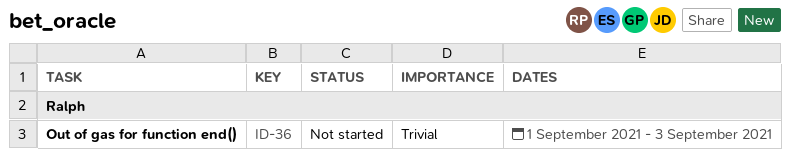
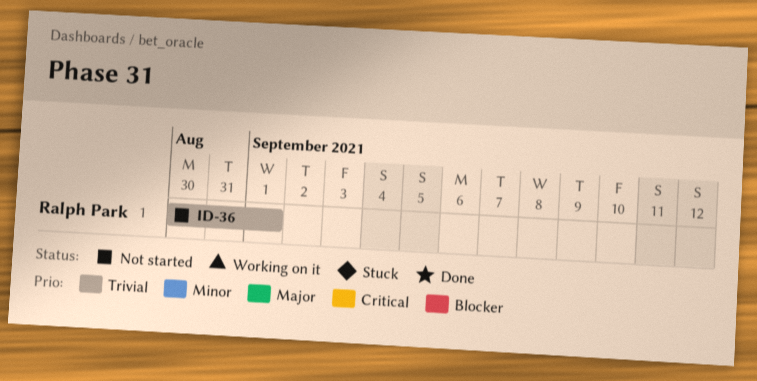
ID-36, start: Sep 1 -> Aug 30
ID-36, due: Sep 3 -> Sep 1

